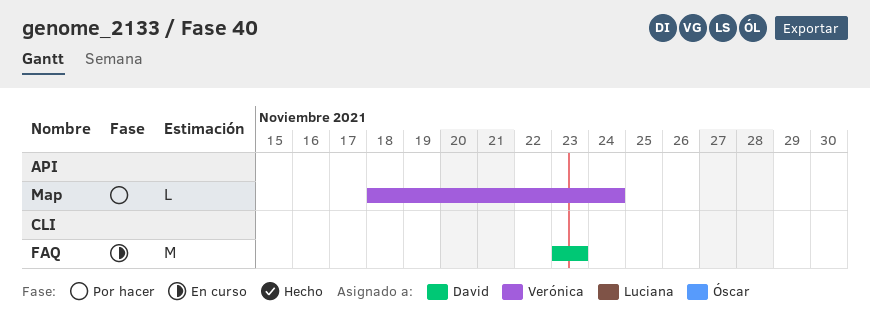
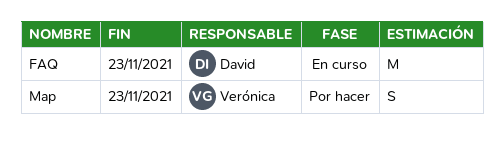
Map, estimate: L -> S
Map, due: Nov 24 -> Nov 23

